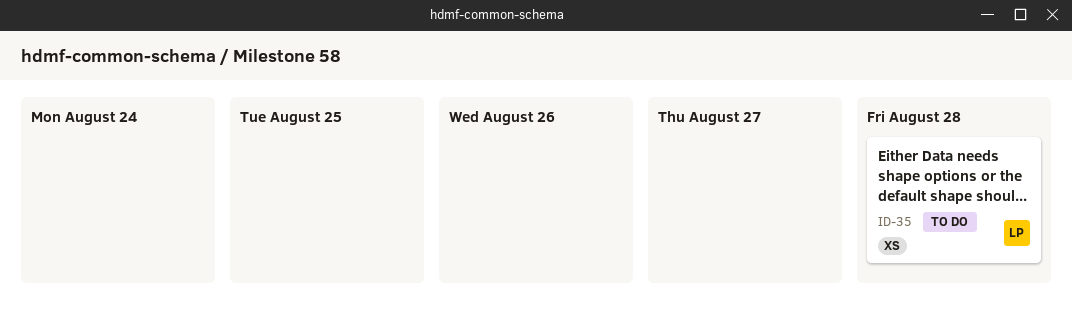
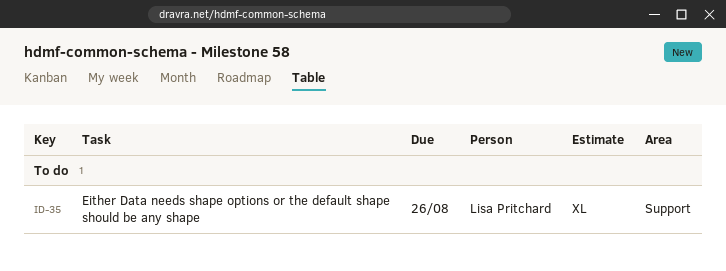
ID-35, estimate: XS -> XL
ID-35, due: Aug 28 -> Aug 26

